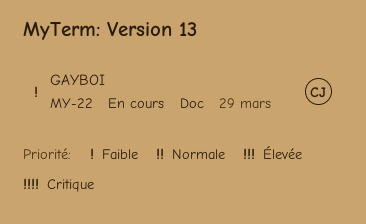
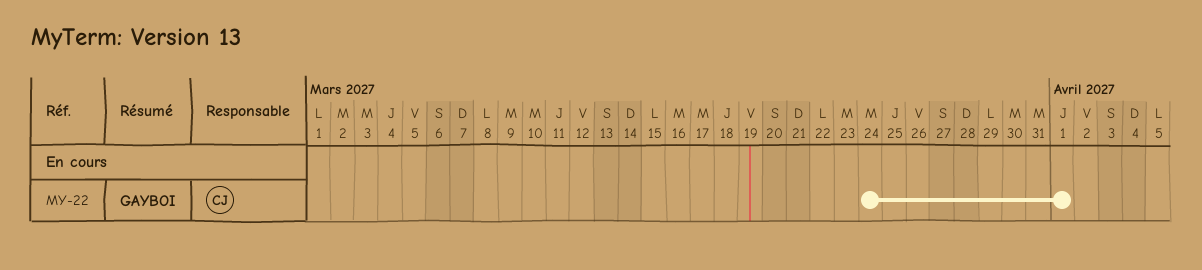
MY-22, due: Mar 29 -> Apr 1

